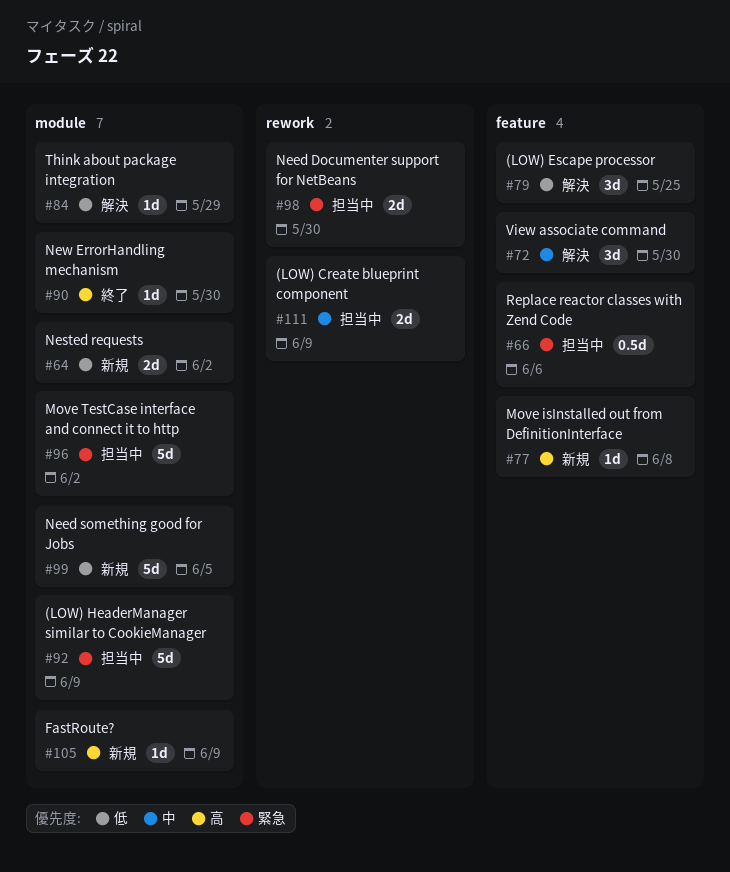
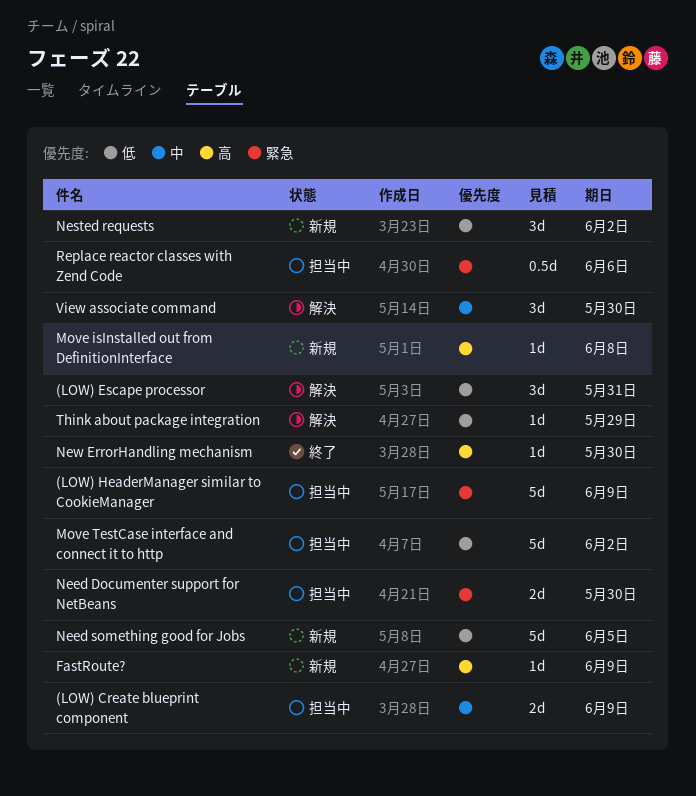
(LOW) Escape processor, due: May 25 -> May 31
Move TestCase interface and connect it to http, priority: 緊急 -> 低
Nested requests, estimate: 2d -> 3d

